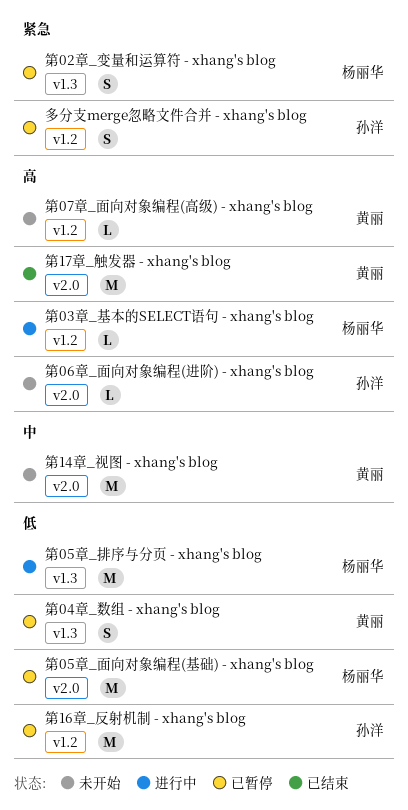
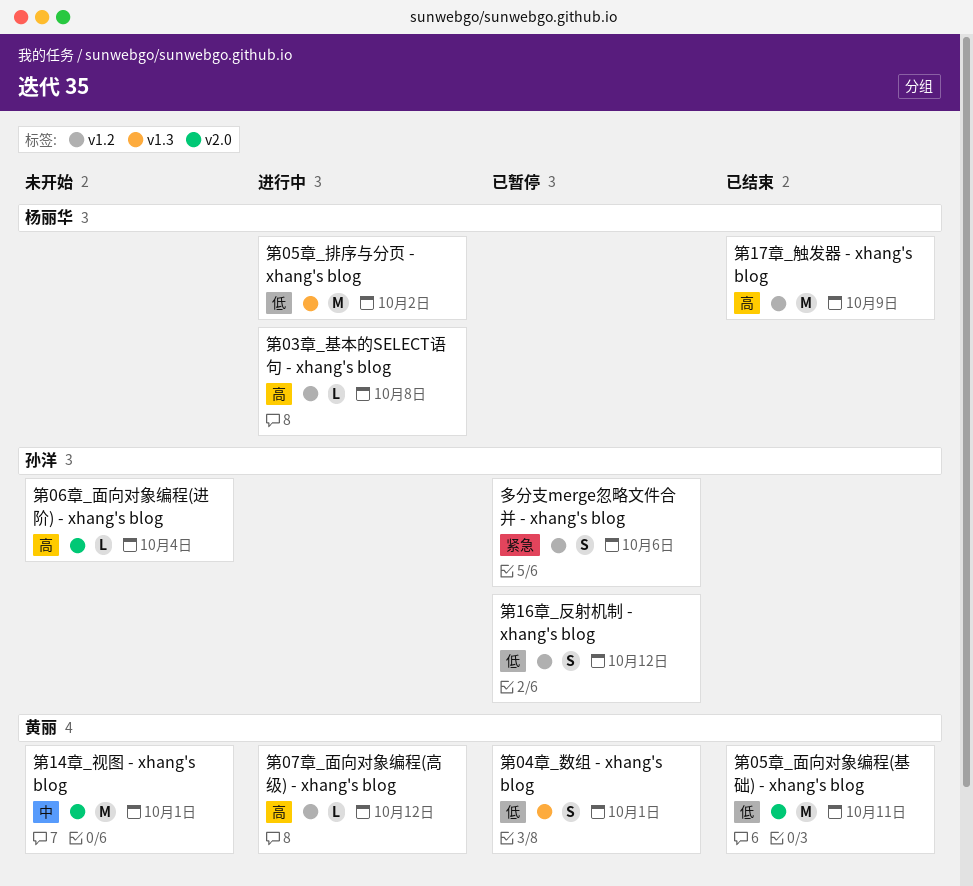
第02章_变量和运算符 - xhang's blog: present -> none
第05章_面向对象编程(基础) - xhang's blog, status: 已暂停 -> 已结束
第05章_面向对象编程(基础) - xhang's blog, owner: 杨丽华 -> 黄丽
第07章_面向对象编程(高级) - xhang's blog, status: 未开始 -> 进行中
第16章_反射机制 - xhang's blog, estimate: M -> S
第17章_触发器 - xhang's blog, owner: 黄丽 -> 杨丽华
第17章_触发器 - xhang's blog, label: v2.0 -> v1.2

